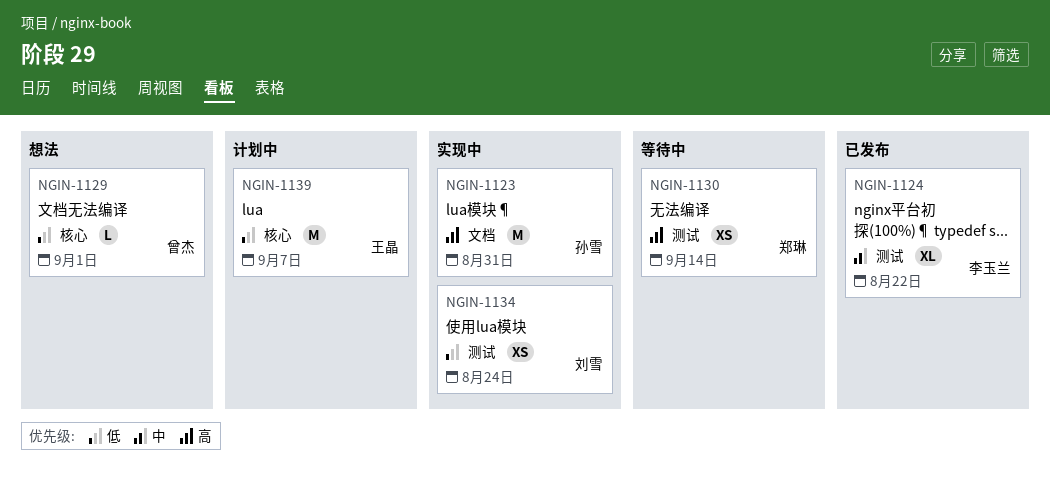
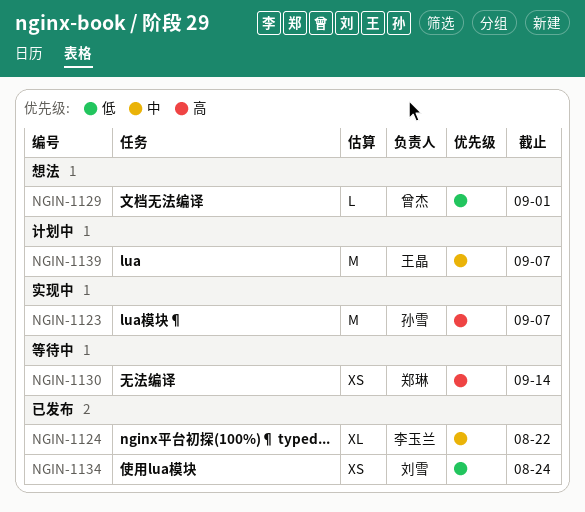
NGIN-1123, due: Aug 31 -> Sep 7
NGIN-1134, status: 实现中 -> 已发布
NGIN-1139, priority: 低 -> 中

